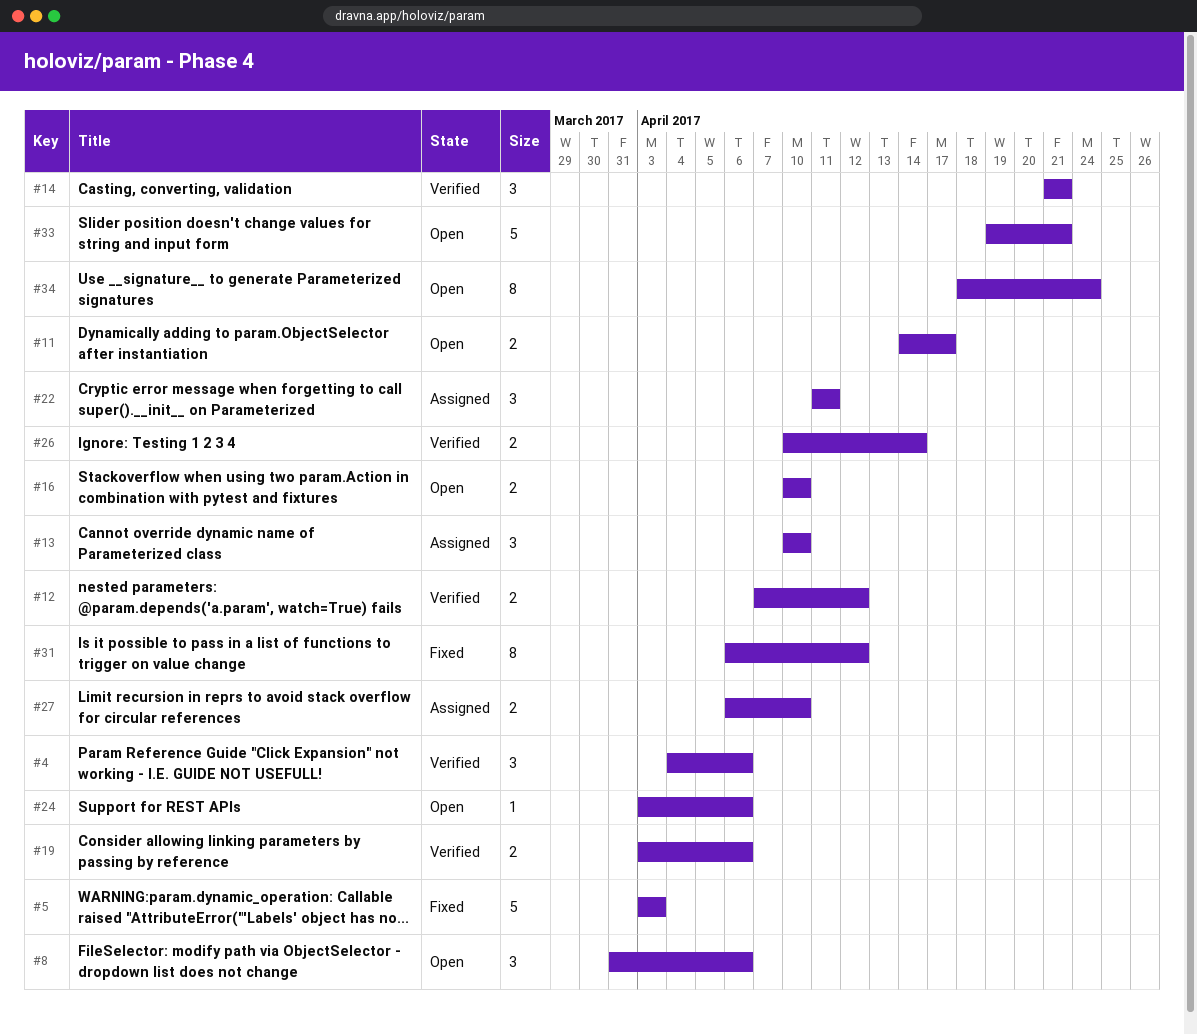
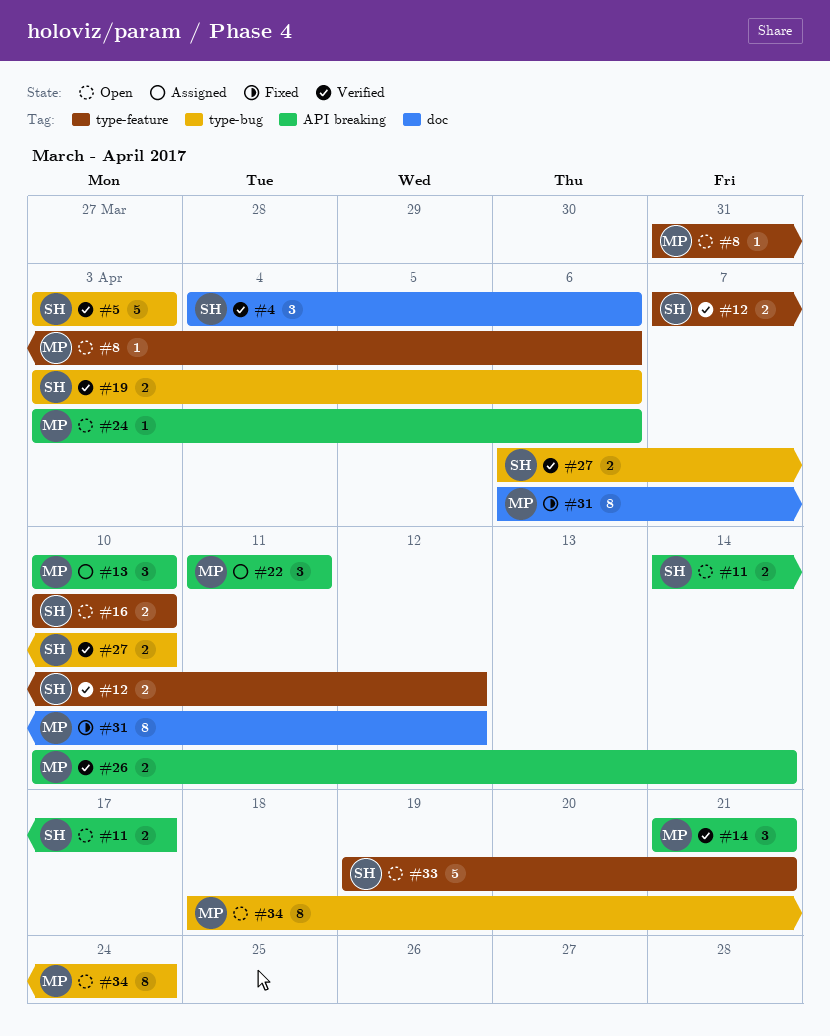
#5, status: Fixed -> Verified
#8, estimate: 3 -> 1
#27, status: Assigned -> Verified

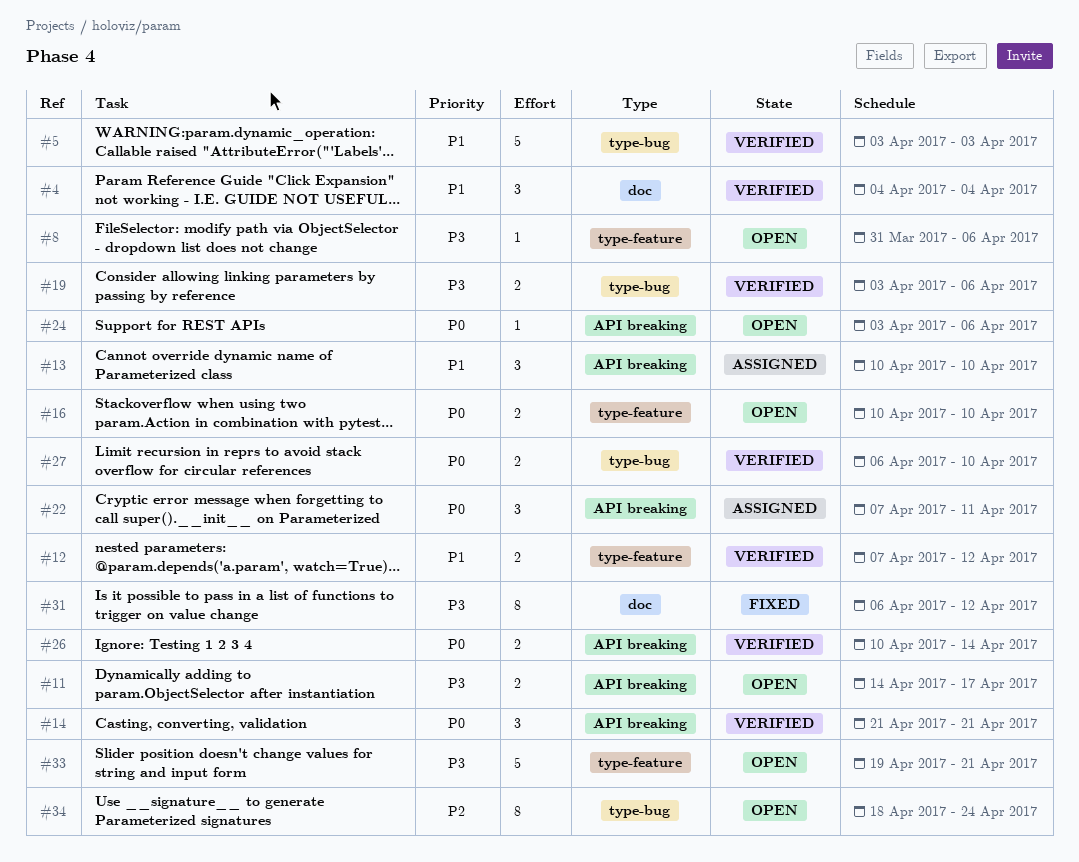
#4, due: Apr 6 -> Apr 4
#22, start: Apr 11 -> Apr 7

